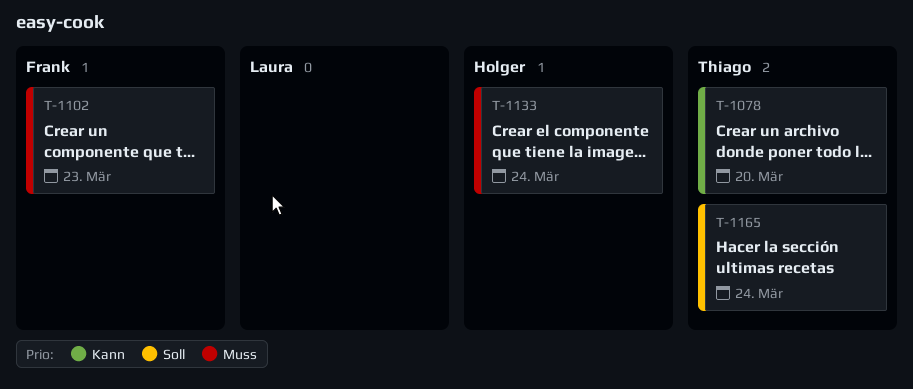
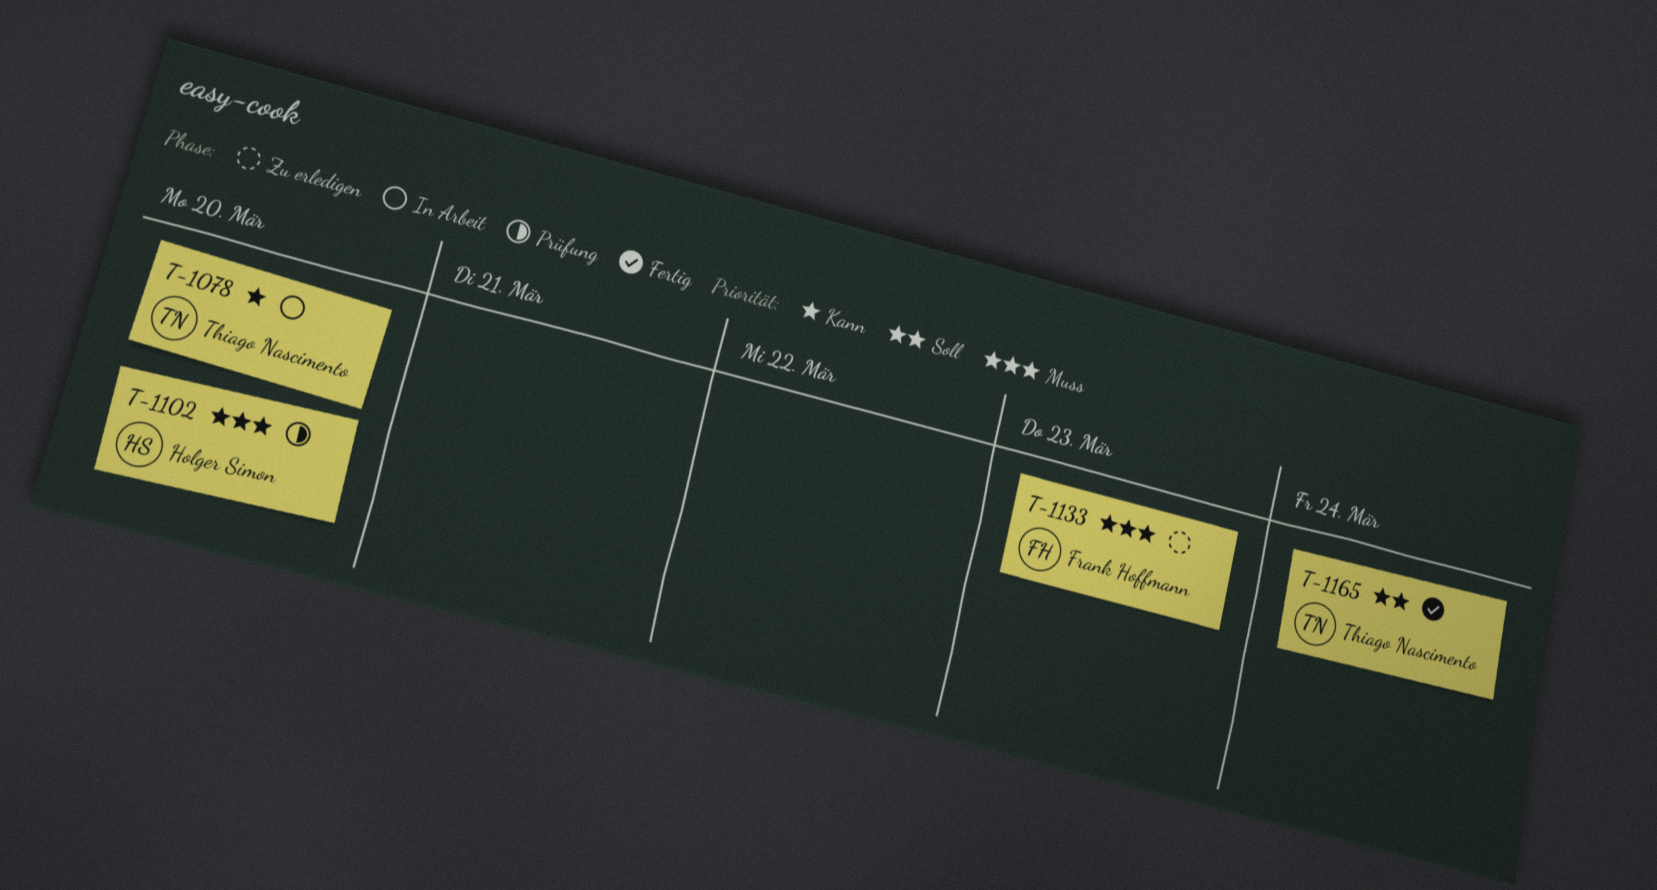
T-1102, owner: Frank Hoffmann -> Holger Simon
T-1102, due: Mar 23 -> Mar 20
T-1133, owner: Holger Simon -> Frank Hoffmann
T-1133, due: Mar 24 -> Mar 23

